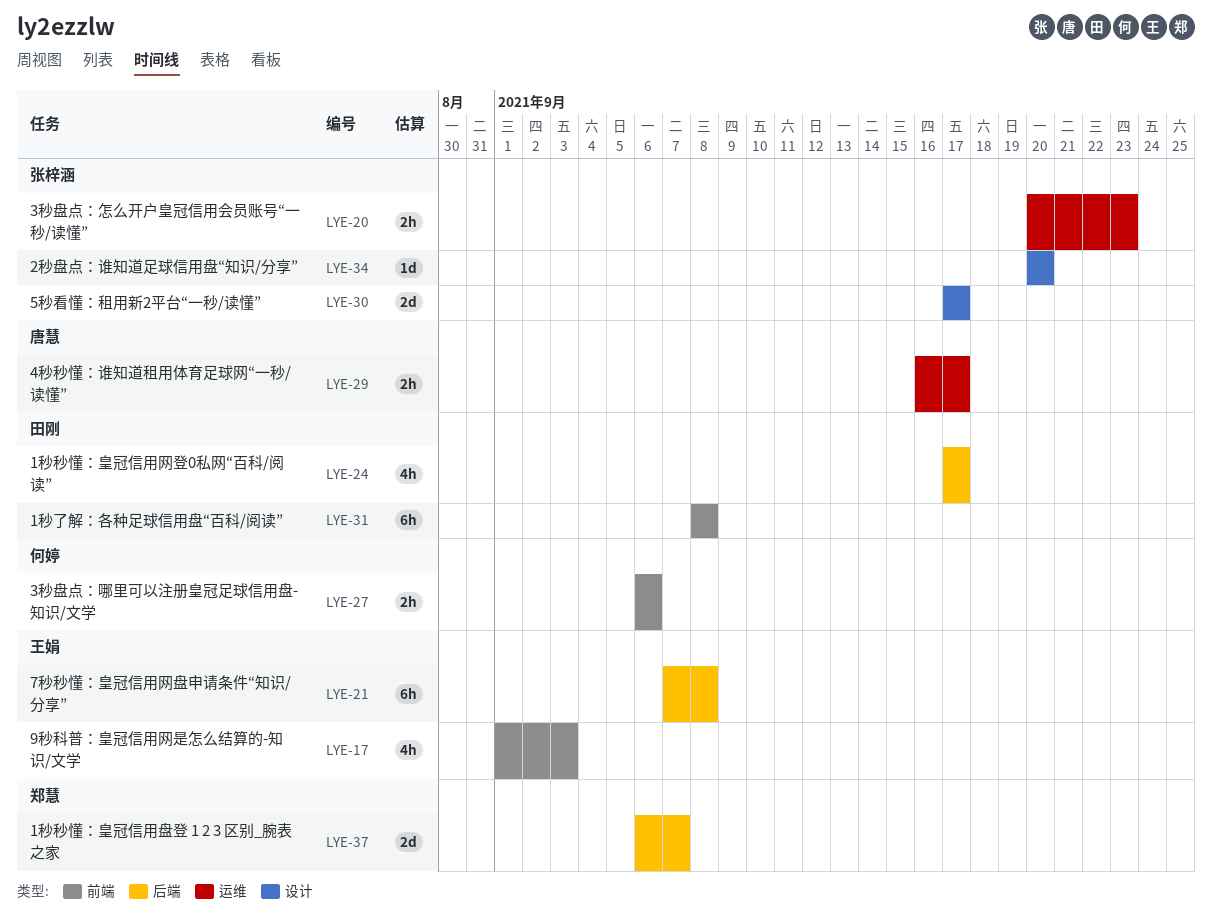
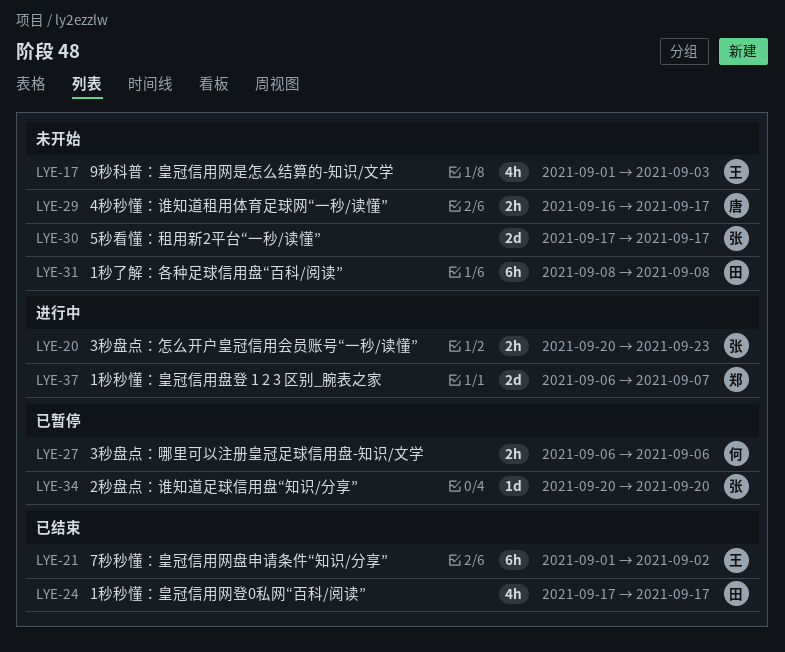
LYE-21, start: Sep 7 -> Sep 1
LYE-21, due: Sep 8 -> Sep 2

